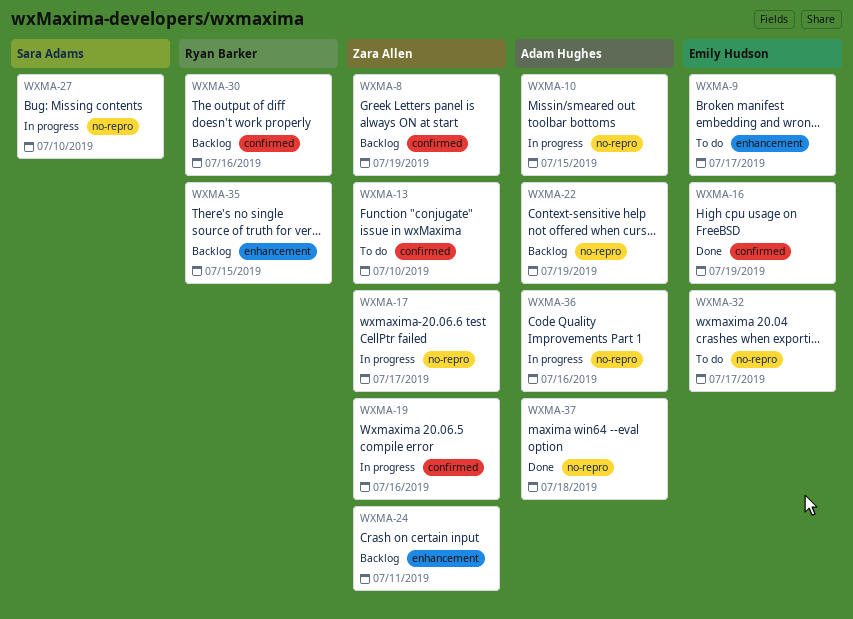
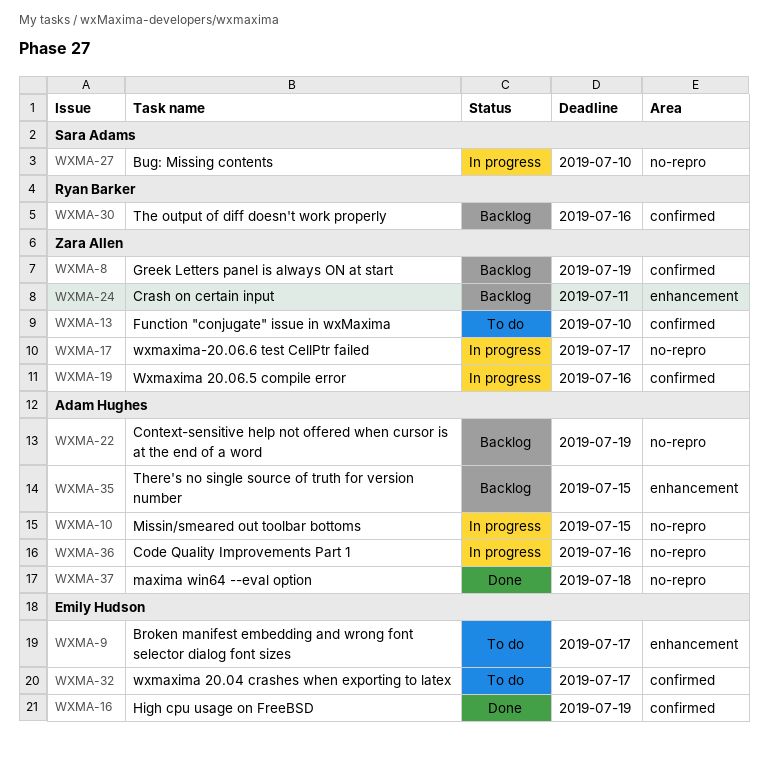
WXMA-32, label: no-repro -> confirmed
WXMA-35, owner: Ryan Barker -> Adam Hughes

